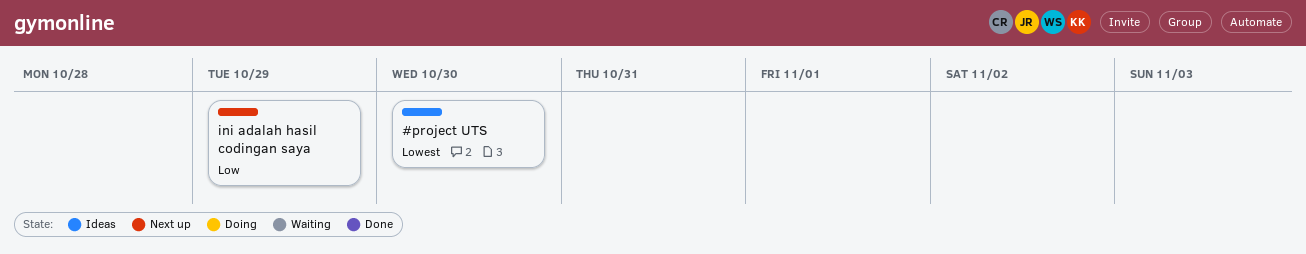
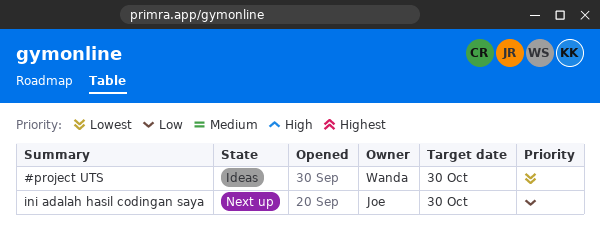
ini adalah hasil codingan saya, due: Oct 29 -> Oct 30

